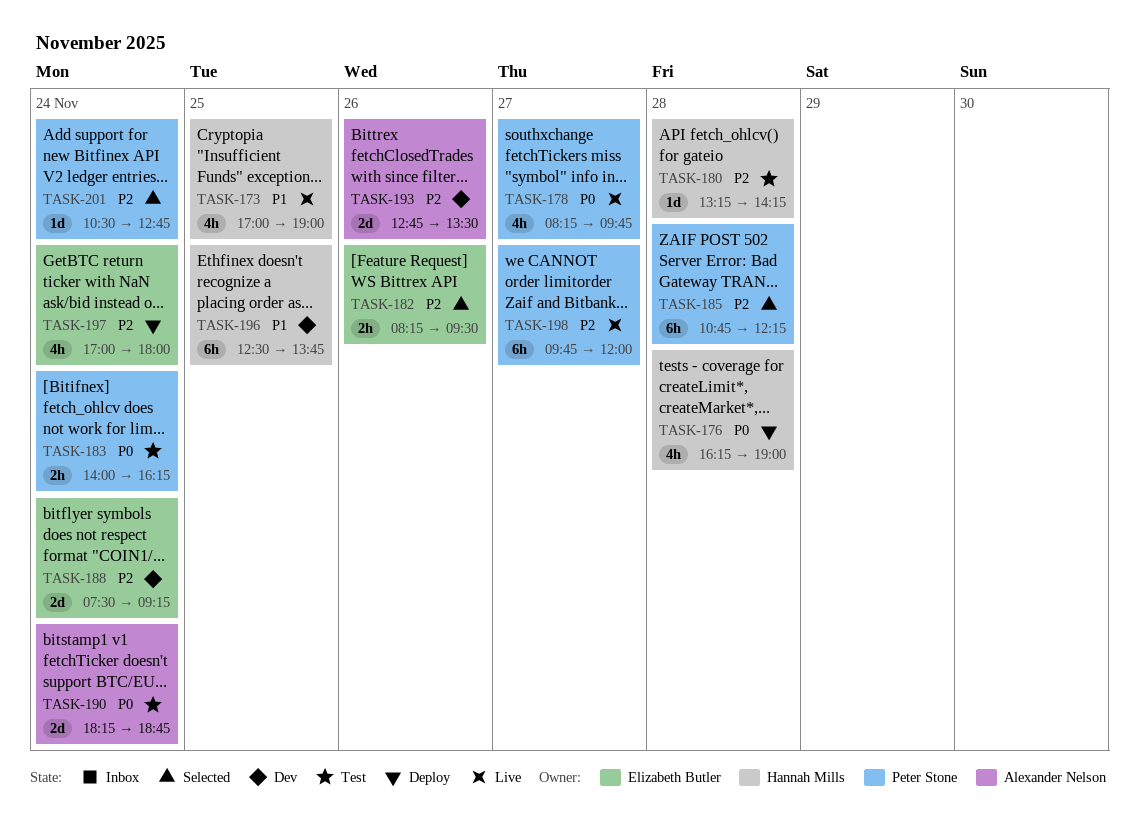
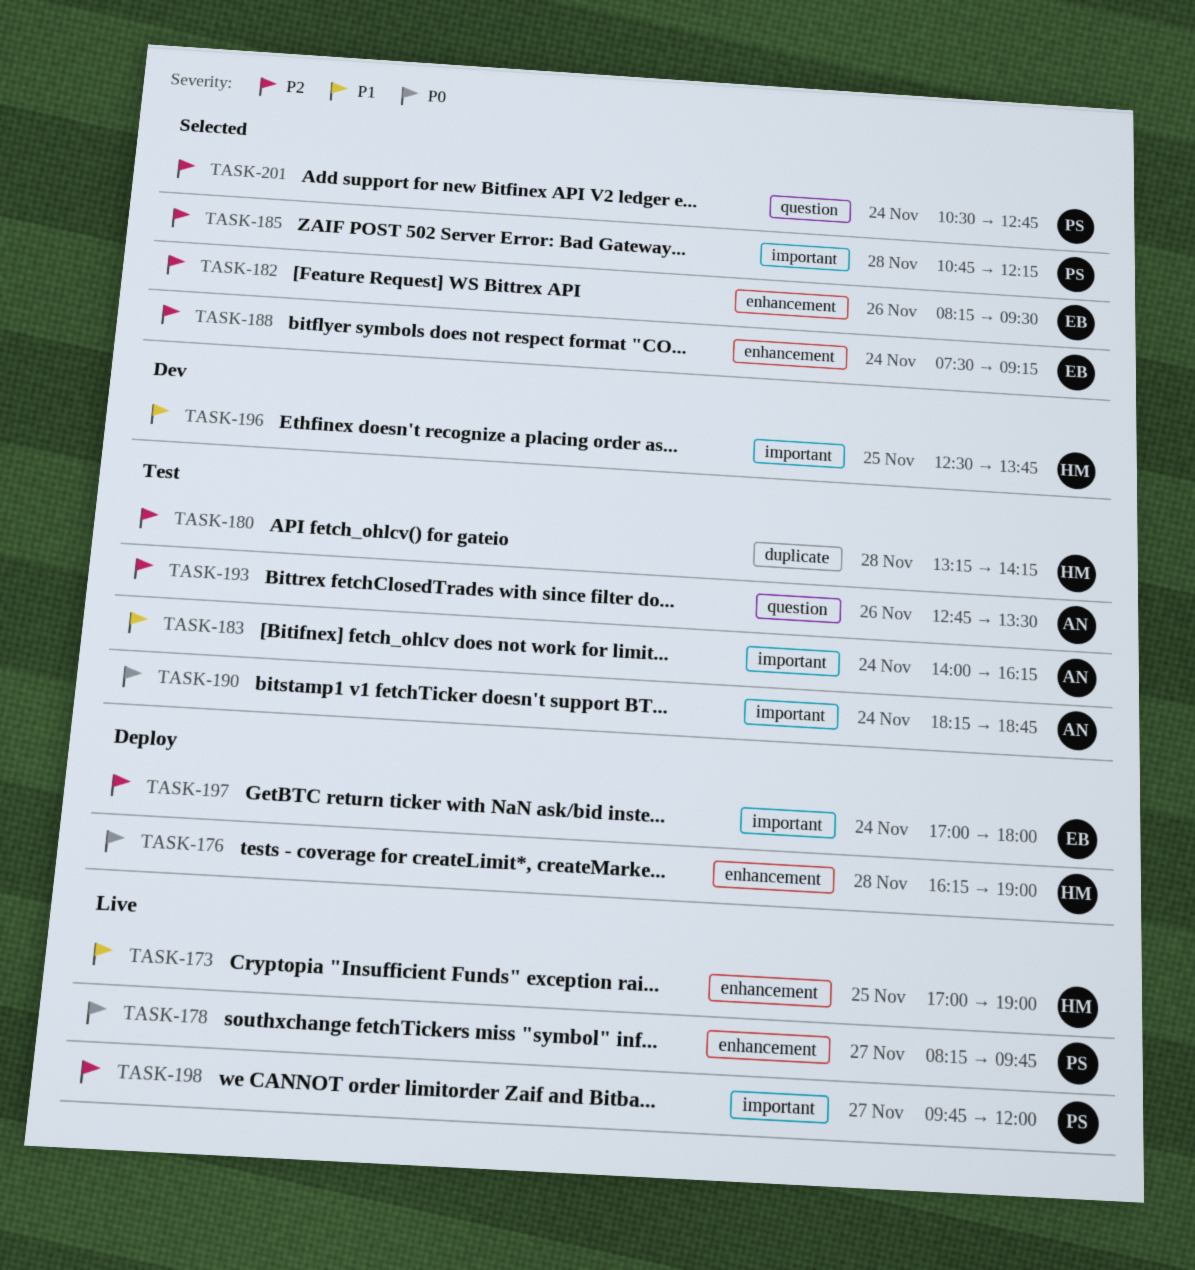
TASK-183, owner: Peter Stone -> Alexander Nelson
TASK-183, priority: P0 -> P1
TASK-188, status: Dev -> Selected
TASK-193, status: Dev -> Test

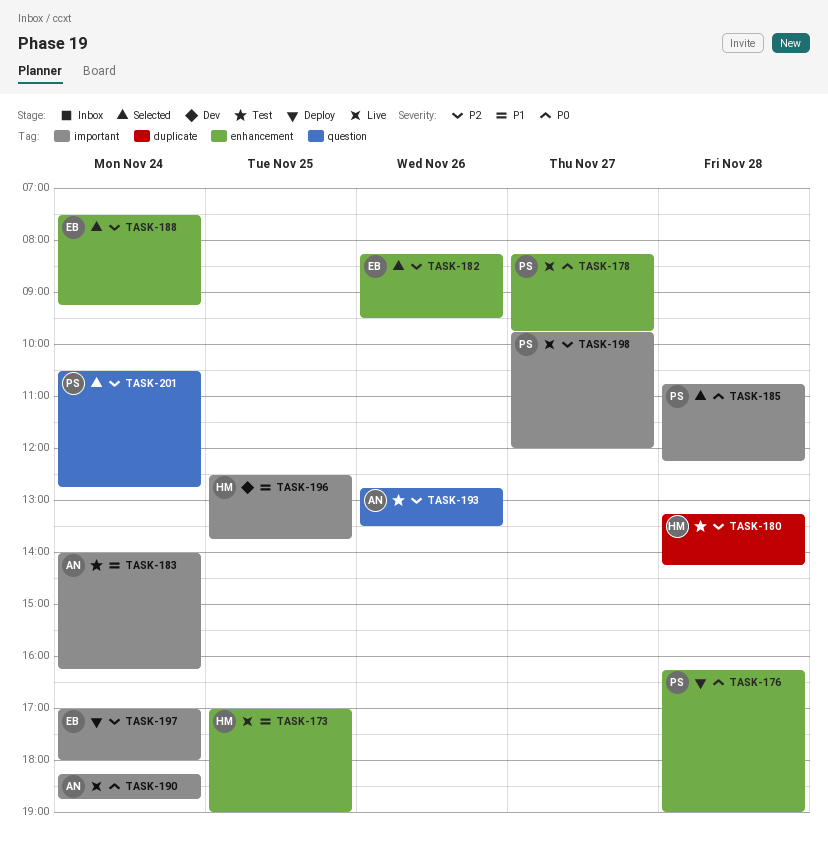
TASK-176, owner: HM -> PS
TASK-185, priority: P2 -> P0
TASK-190, status: Test -> Live

